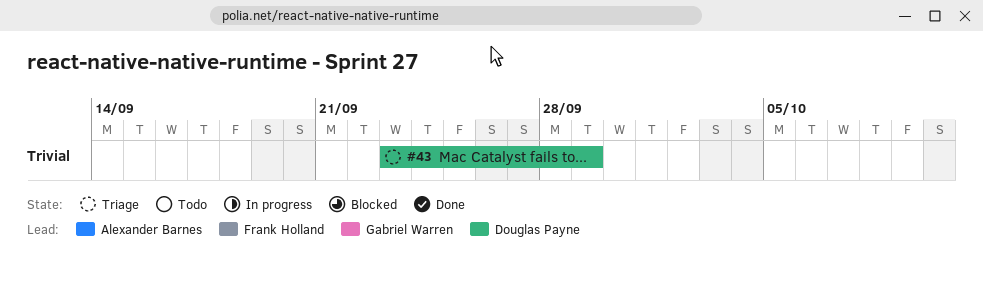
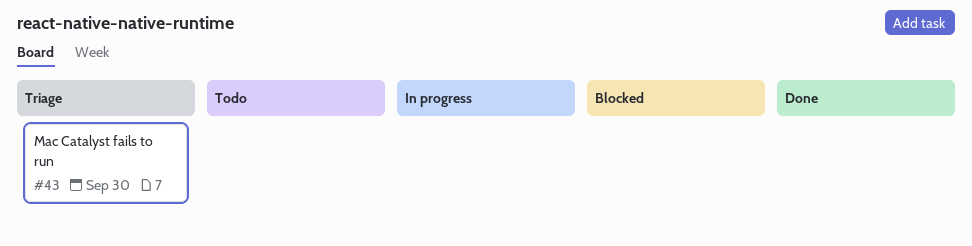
#43, due: Sep 29 -> Sep 30

